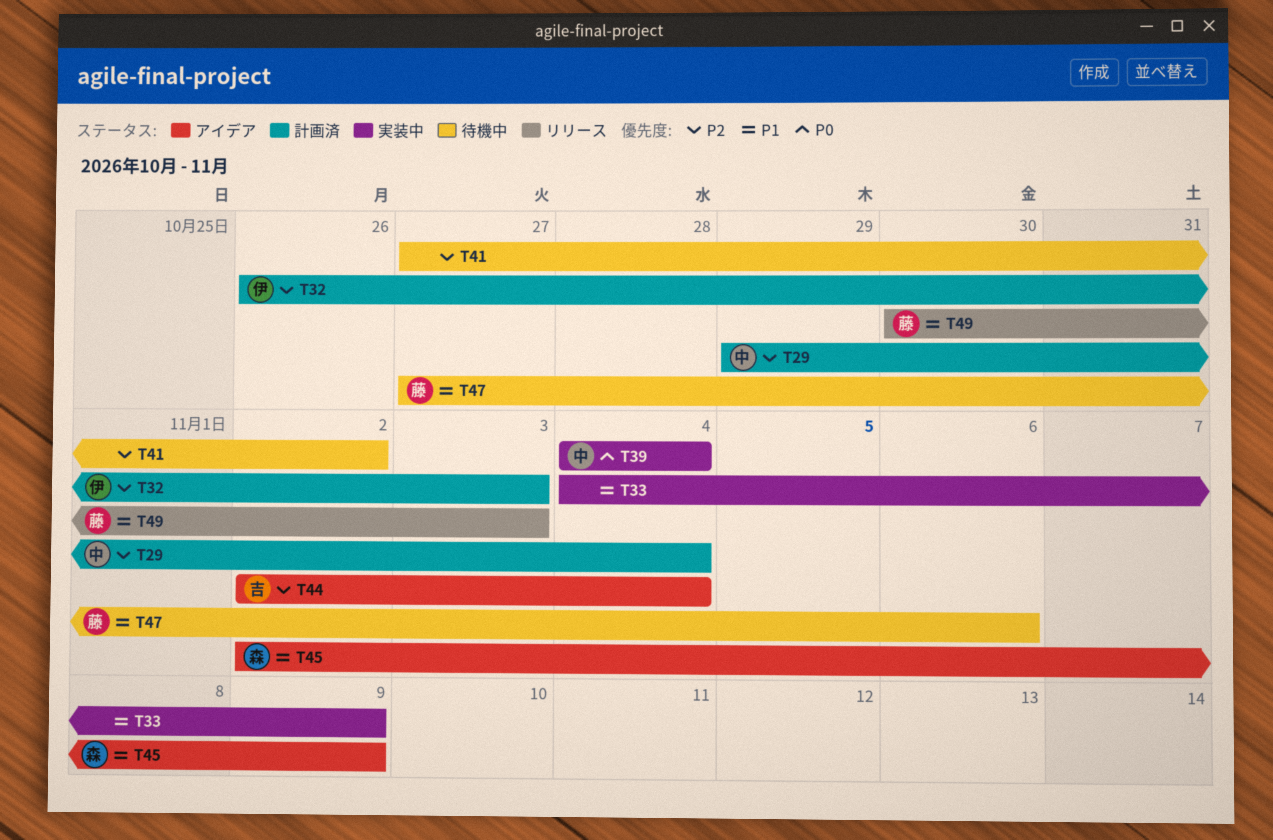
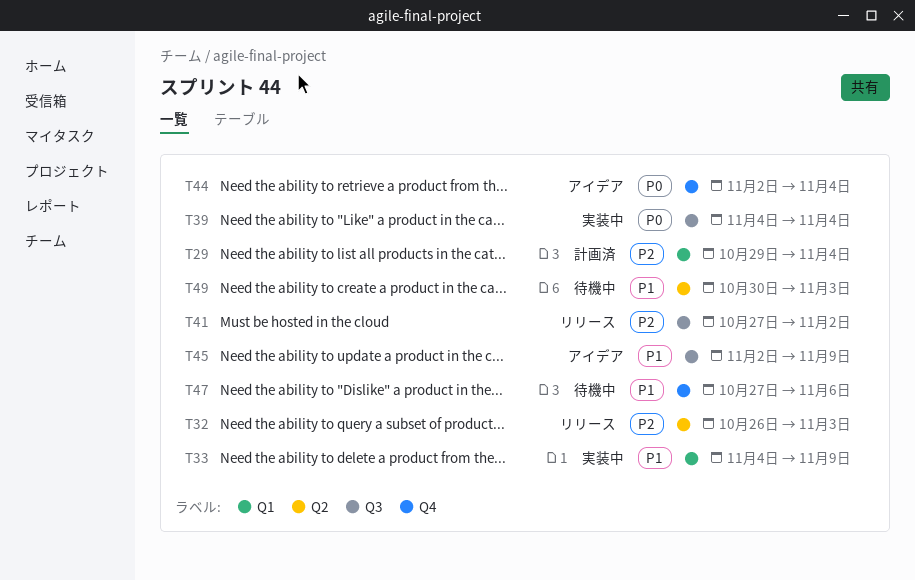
T32, status: 計画済 -> リリース
T41, status: 待機中 -> リリース
T44, priority: P2 -> P0
T49, status: リリース -> 待機中

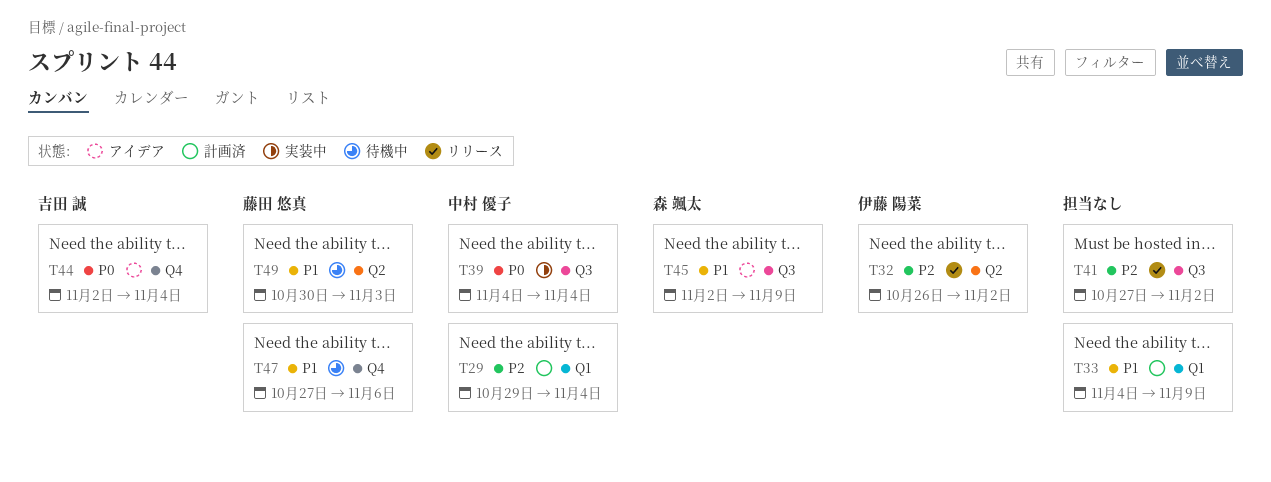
T32, due: Nov 3 -> Nov 2
T33, status: 実装中 -> 計画済

